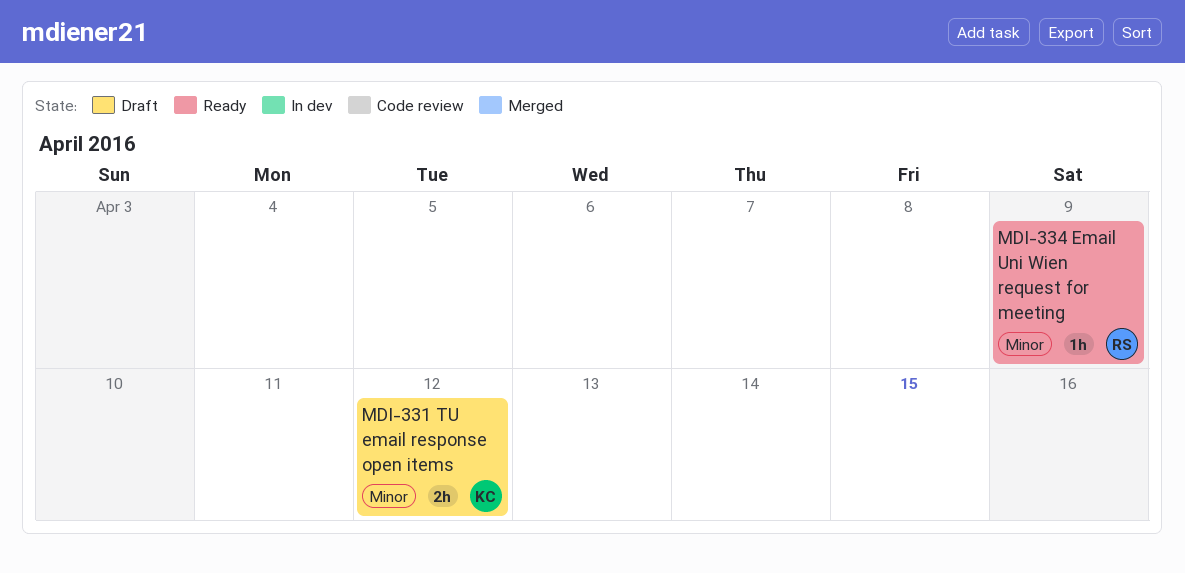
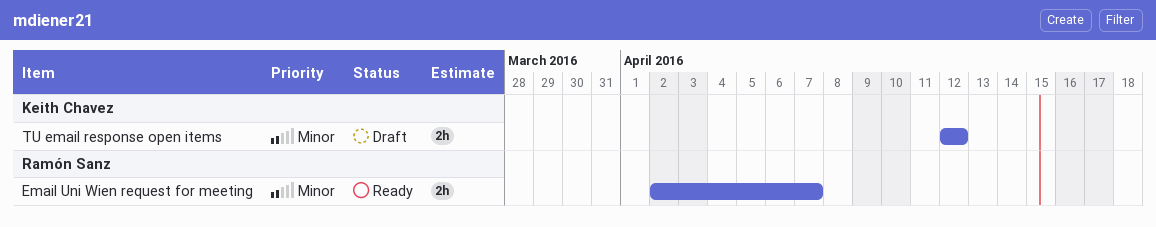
Email Uni Wien request for meeting, estimate: 1h -> 2h
Email Uni Wien request for meeting, due: Apr 9 -> Apr 7

